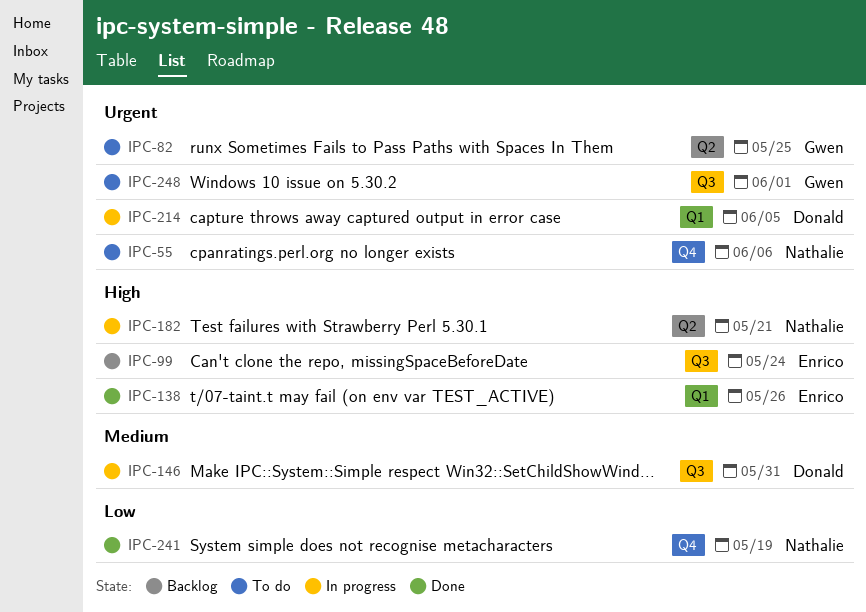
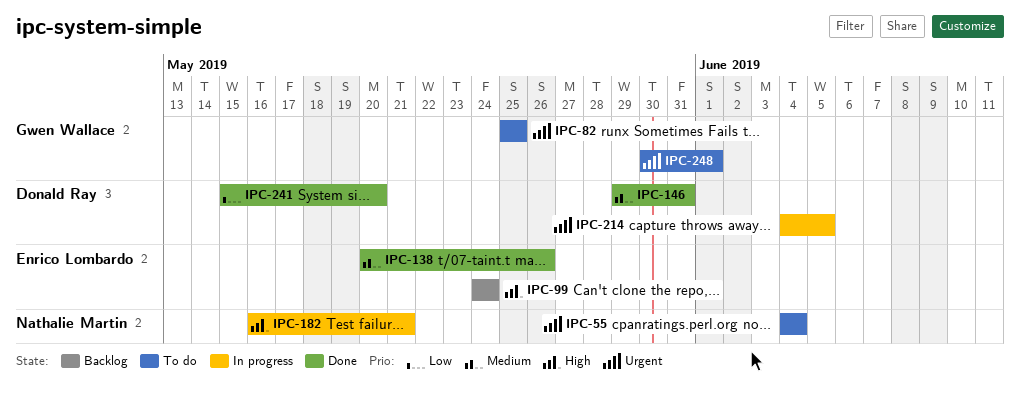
IPC-55, due: Jun 6 -> Jun 4
IPC-138, priority: High -> Medium
IPC-146, status: In progress -> Done
IPC-241, owner: Nathalie Martin -> Donald Ray
IPC-241, due: May 19 -> May 20

